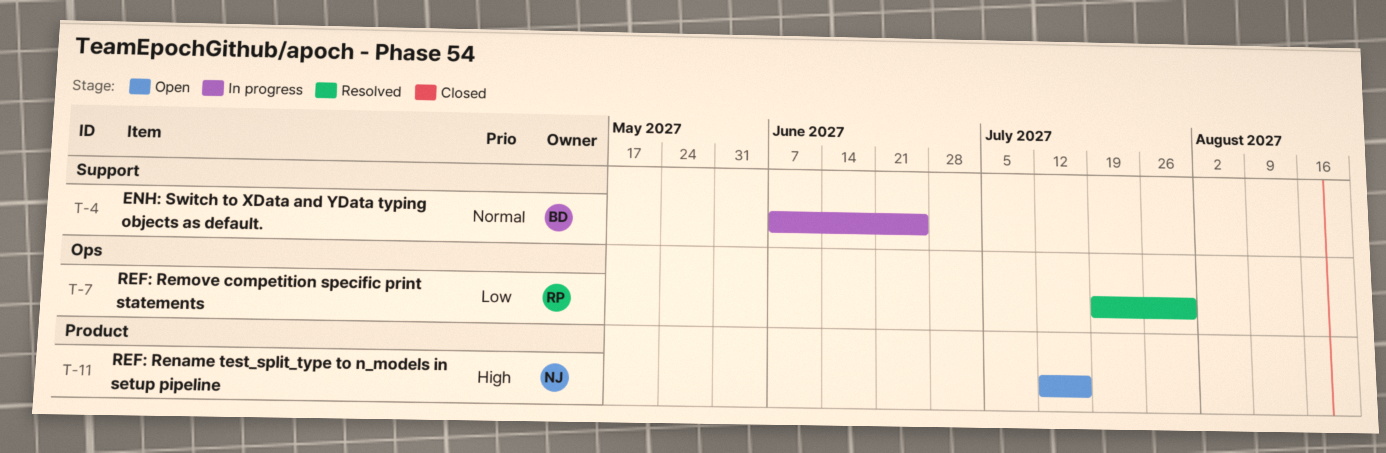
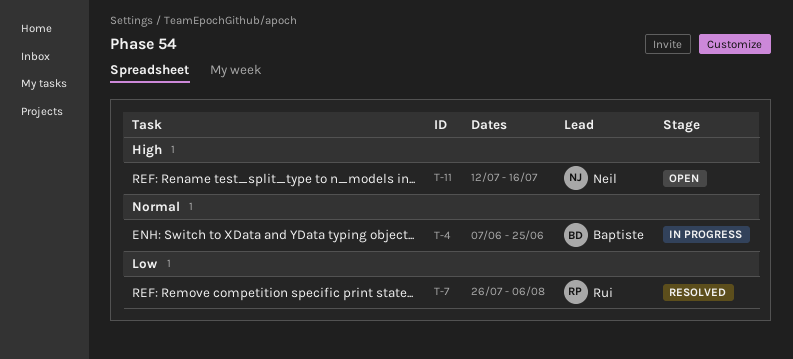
T-7, start: Jul 19 -> Jul 26
T-7, due: Jul 30 -> Aug 6

